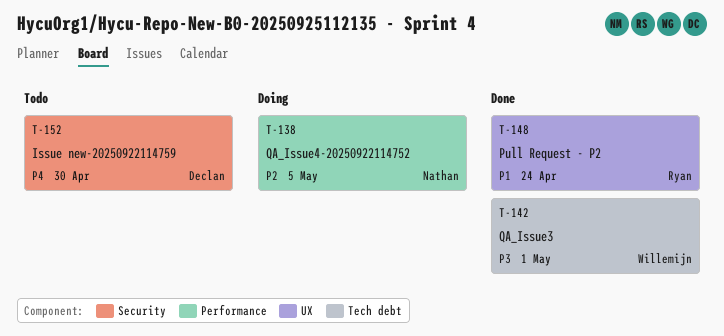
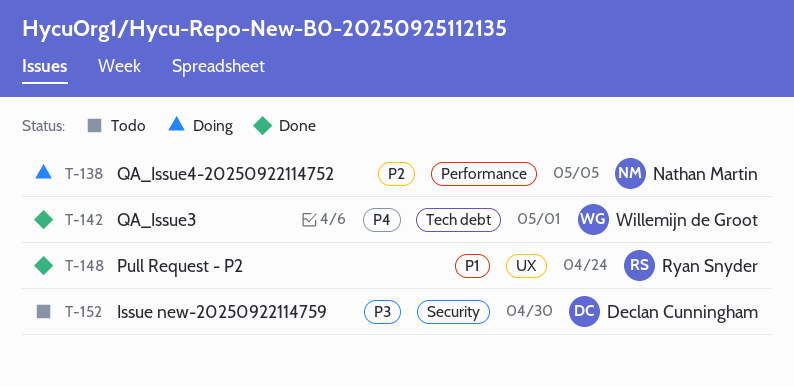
T-142, priority: P3 -> P4
T-152, priority: P4 -> P3

